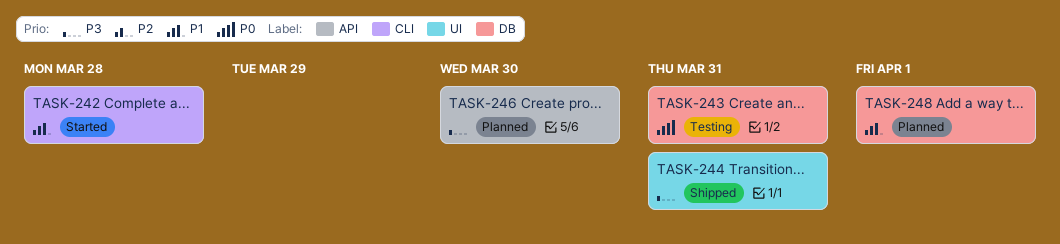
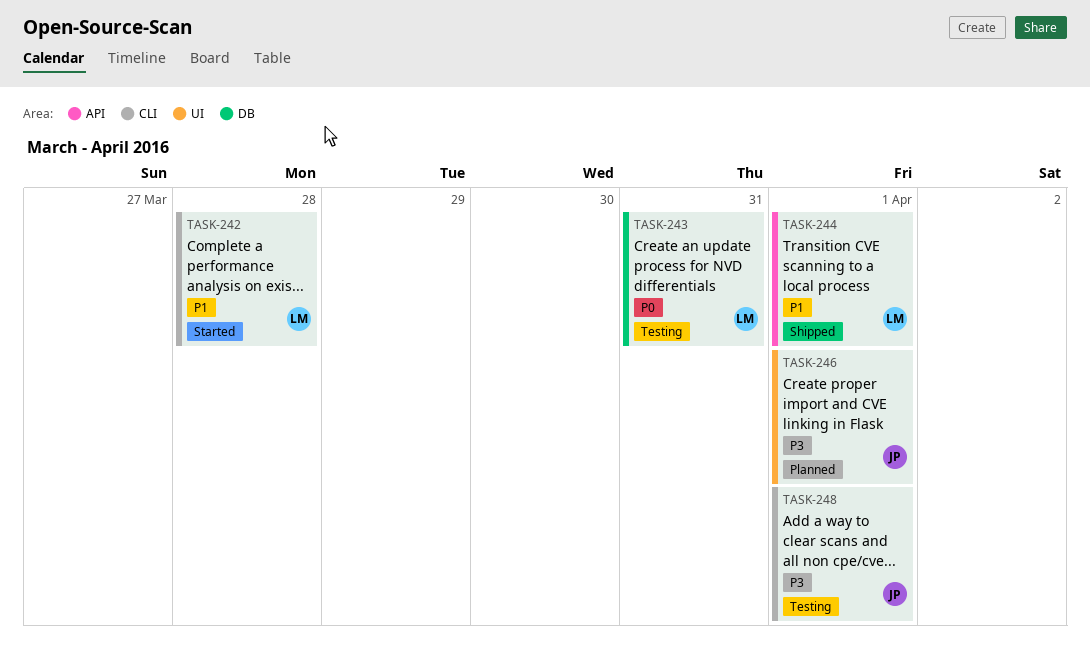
TASK-244, priority: P3 -> P1
TASK-244, label: UI -> API
TASK-244, due: Mar 31 -> Apr 1
TASK-246, label: API -> UI
TASK-246, due: Mar 30 -> Apr 1
TASK-248, status: Planned -> Testing
TASK-248, priority: P1 -> P3
TASK-248, label: DB -> CLI

